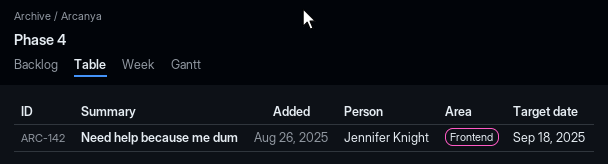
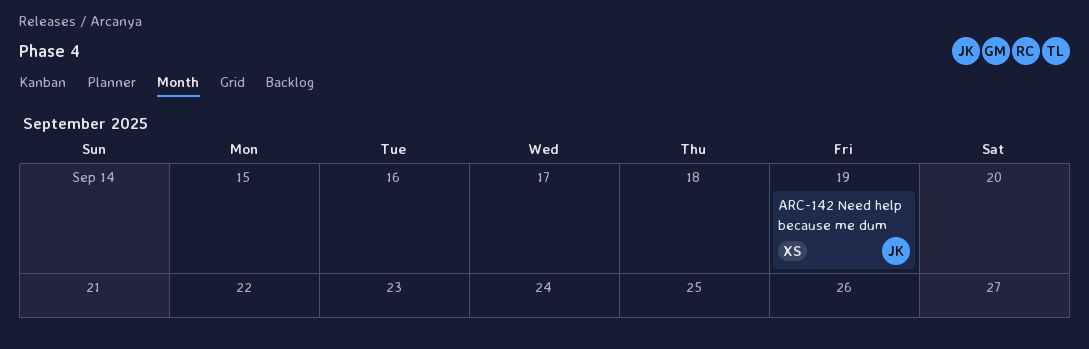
ARC-142, due: Sep 18 -> Sep 19

